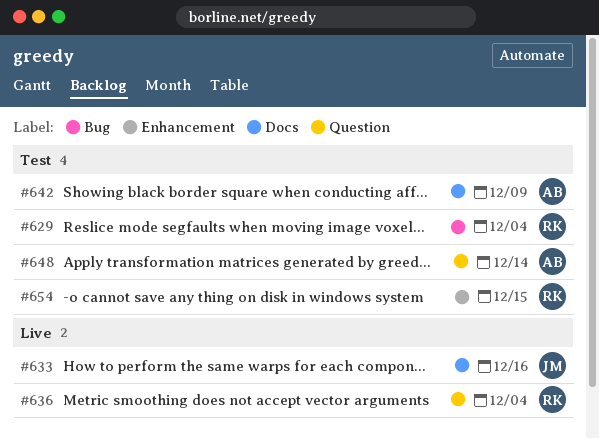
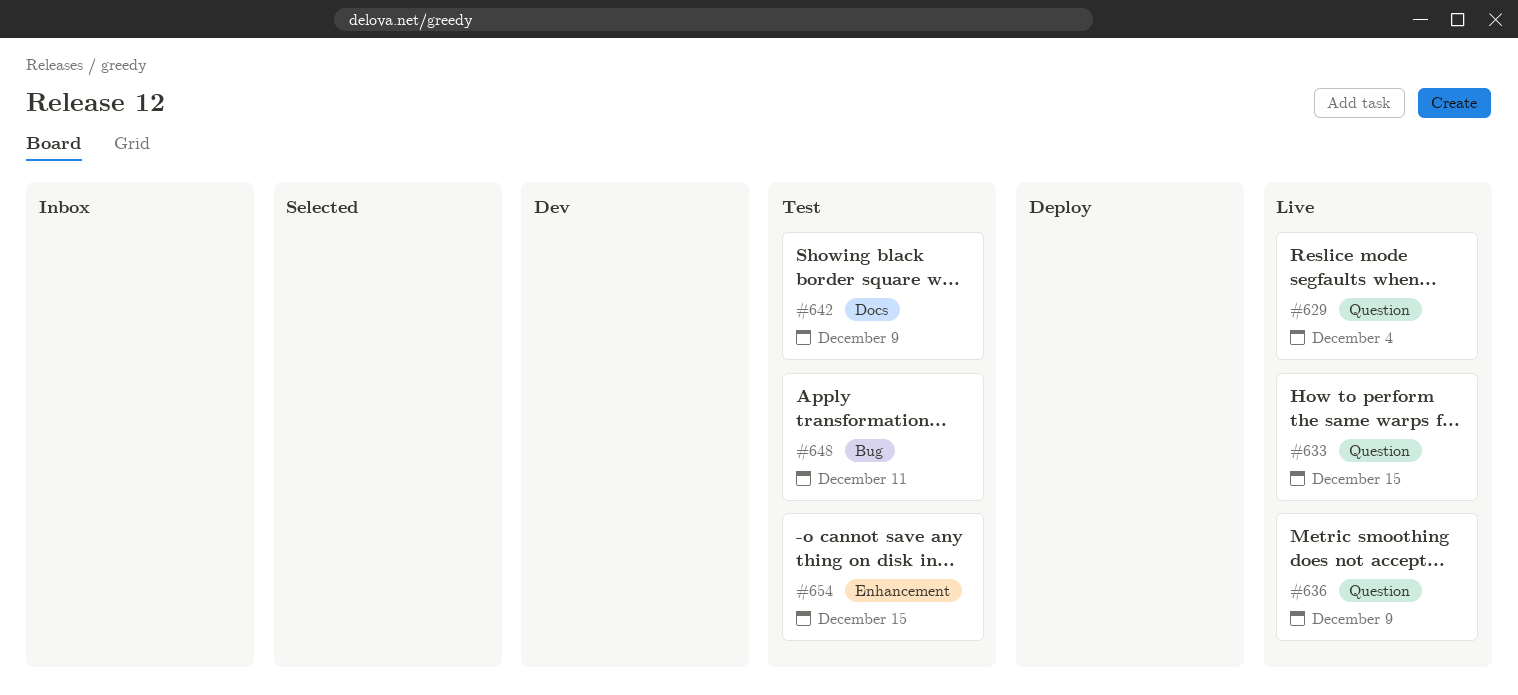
#629, status: Test -> Live
#629, label: Bug -> Question
#633, label: Docs -> Question
#633, due: Dec 16 -> Dec 15
#636, due: Dec 4 -> Dec 9
#648, label: Question -> Bug
#648, due: Dec 14 -> Dec 11

